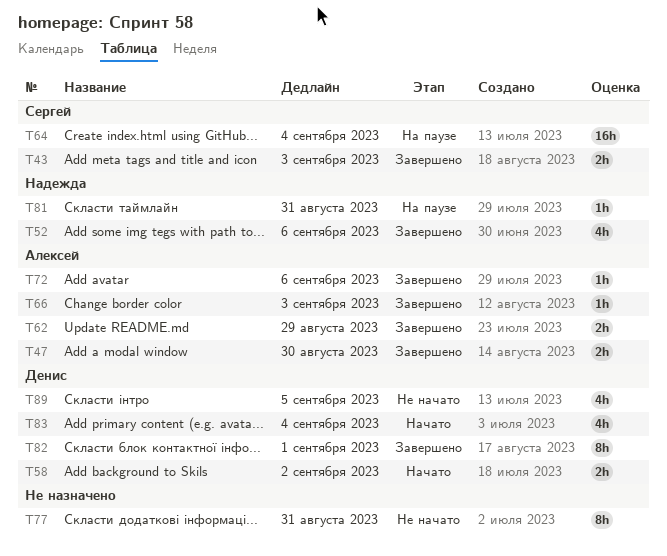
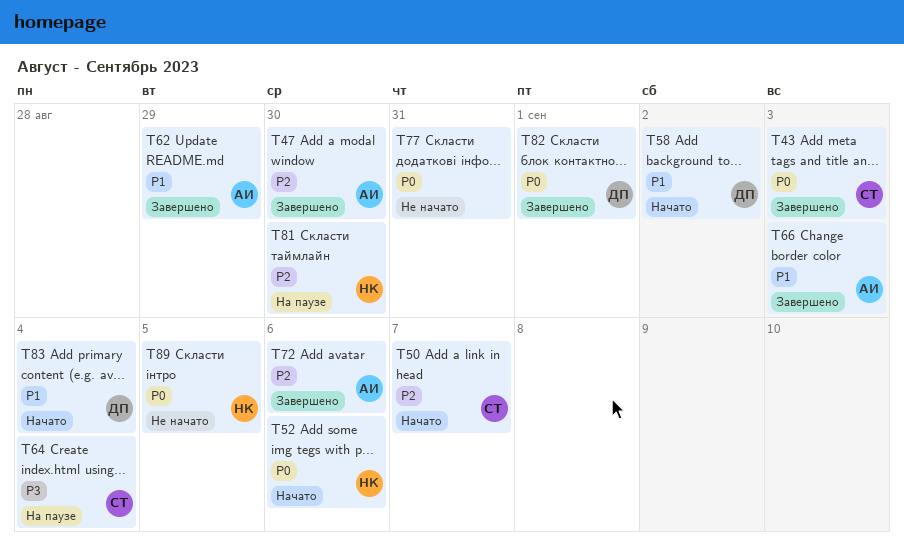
T50: none -> present
T52, status: Завершено -> Начато
T81, due: Aug 31 -> Aug 30
T89, owner: Денис -> Надежда

